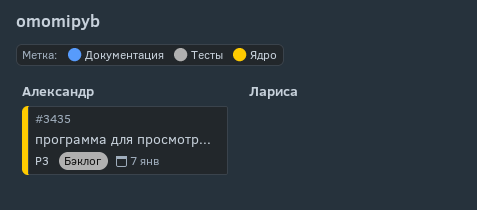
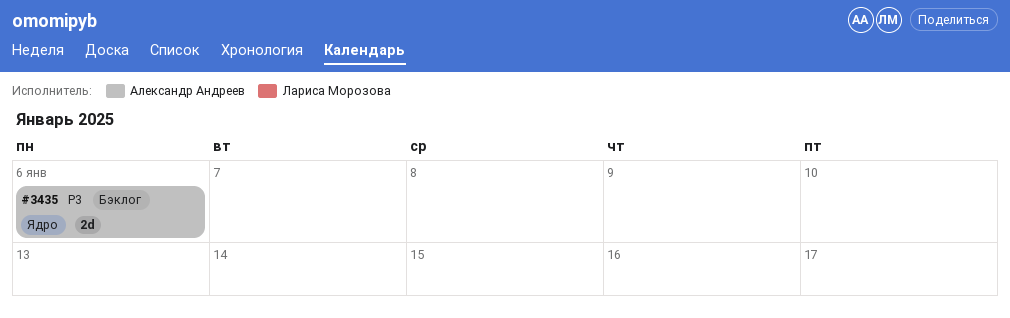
#3435, due: Jan 7 -> Jan 6

